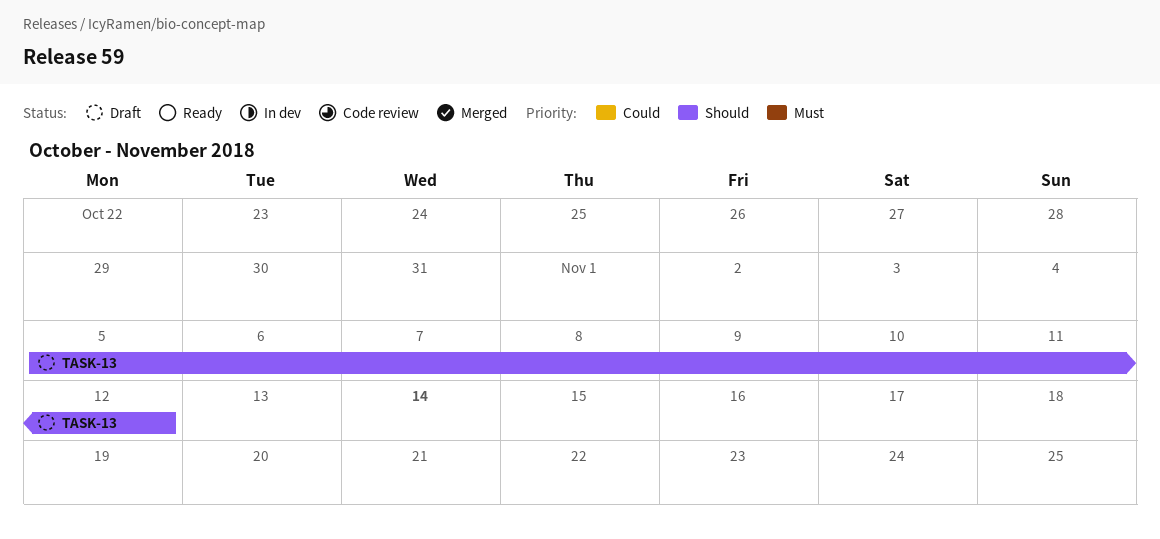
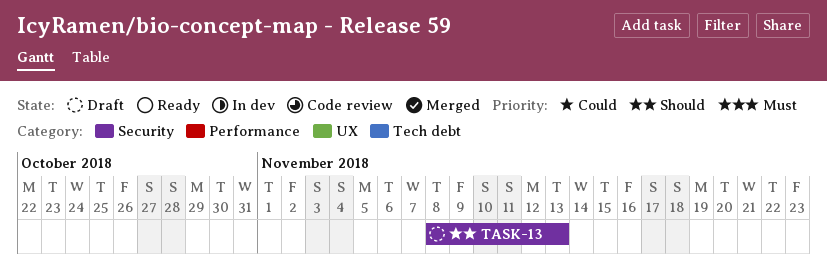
TASK-13, start: Nov 5 -> Nov 8
TASK-13, due: Nov 12 -> Nov 13

